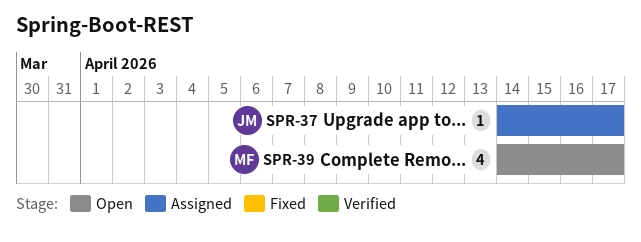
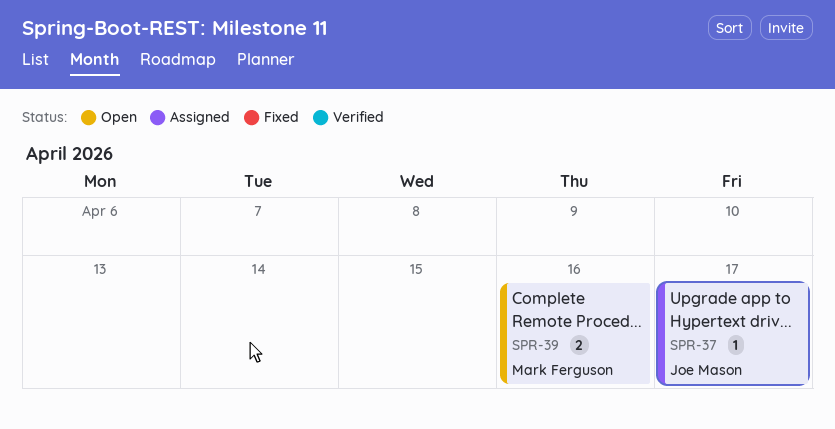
SPR-39, estimate: 4 -> 2
SPR-39, due: Apr 17 -> Apr 16

